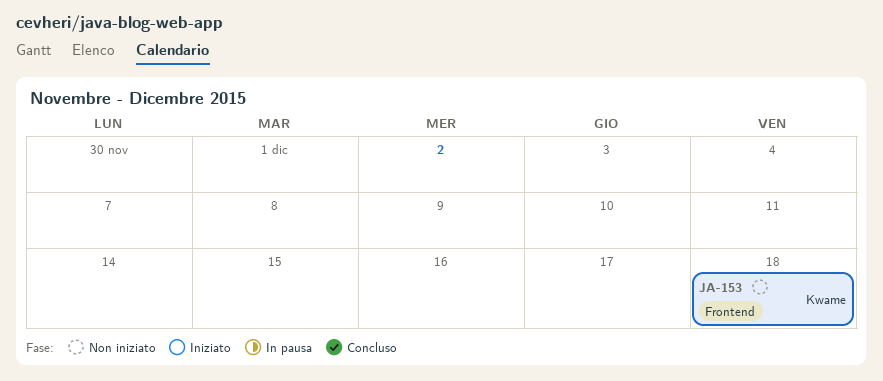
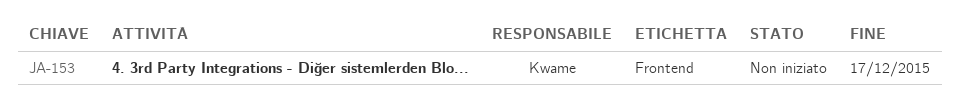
JA-153, due: Dec 18 -> Dec 17

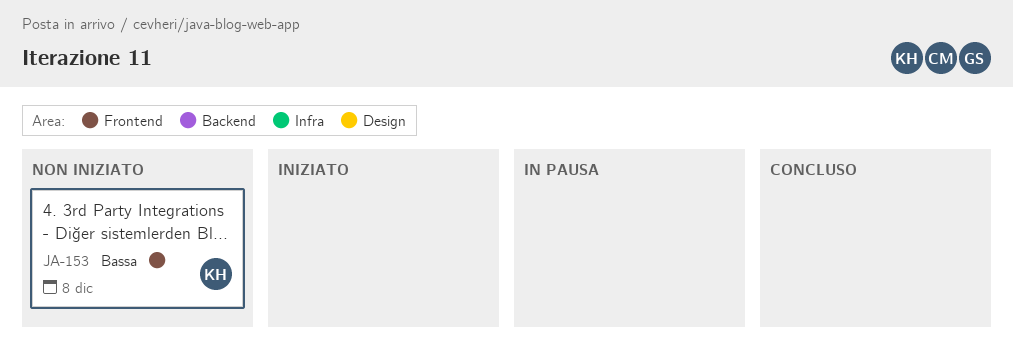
JA-153, due: Dec 17 -> Dec 8

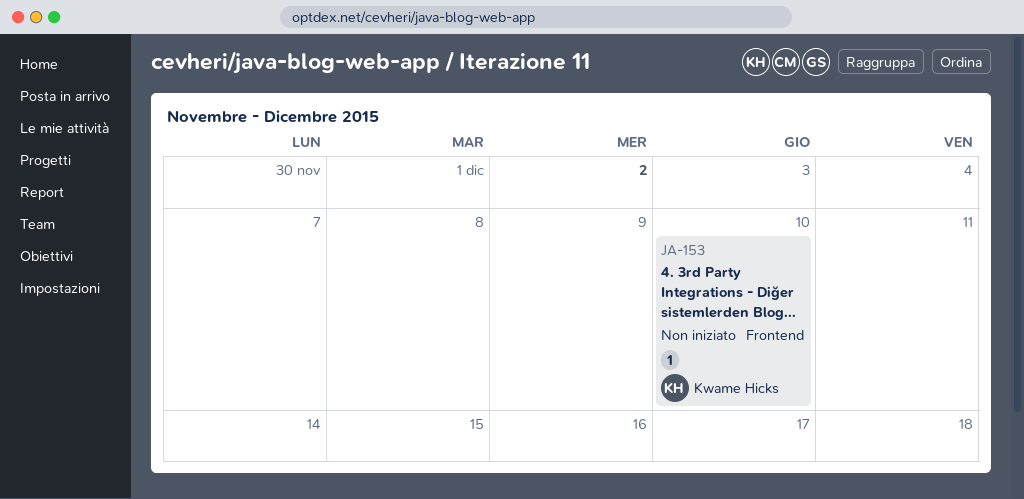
JA-153, due: Dec 8 -> Dec 10

